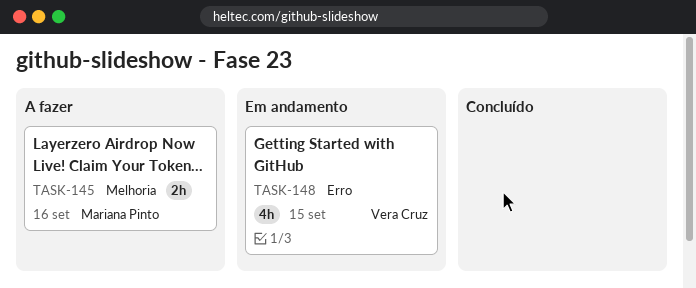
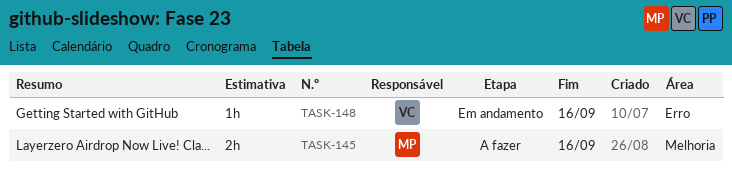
TASK-148, estimate: 4h -> 1h
TASK-148, due: Sep 15 -> Sep 16

